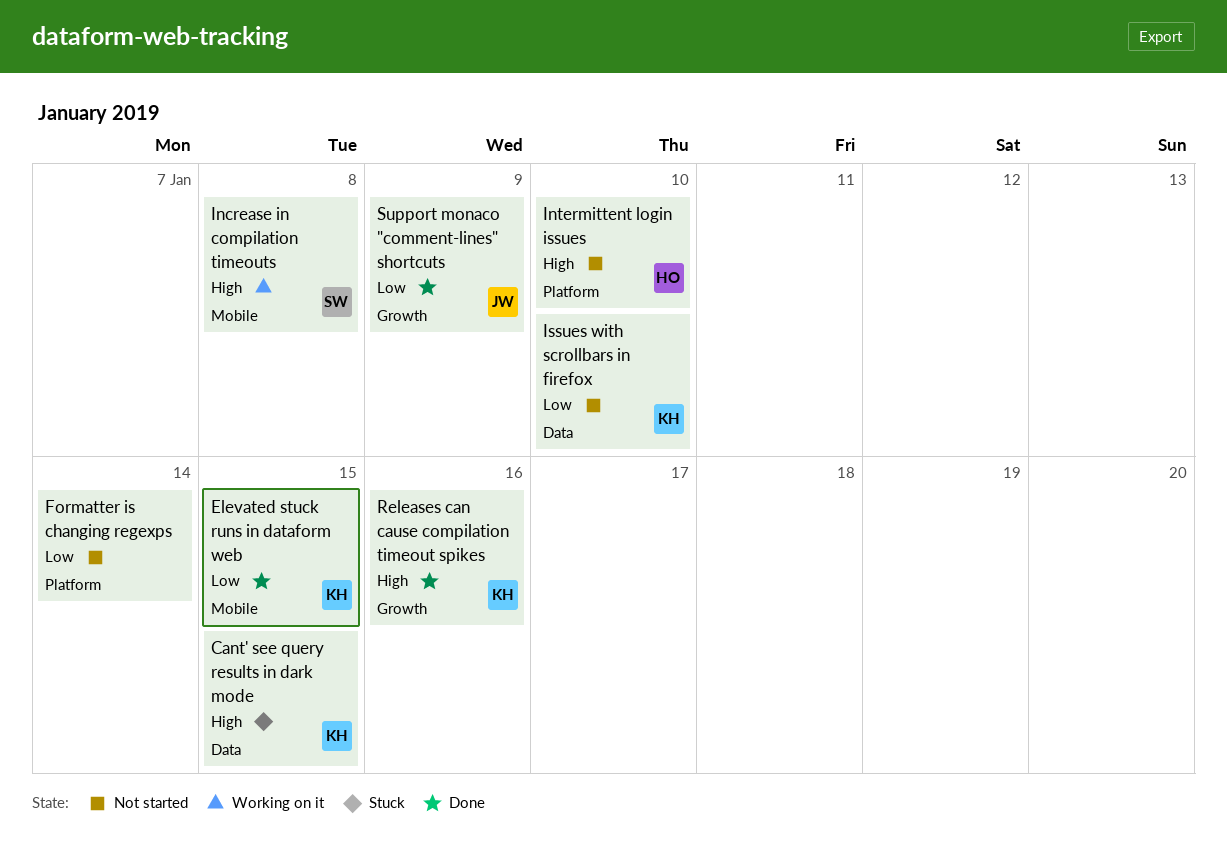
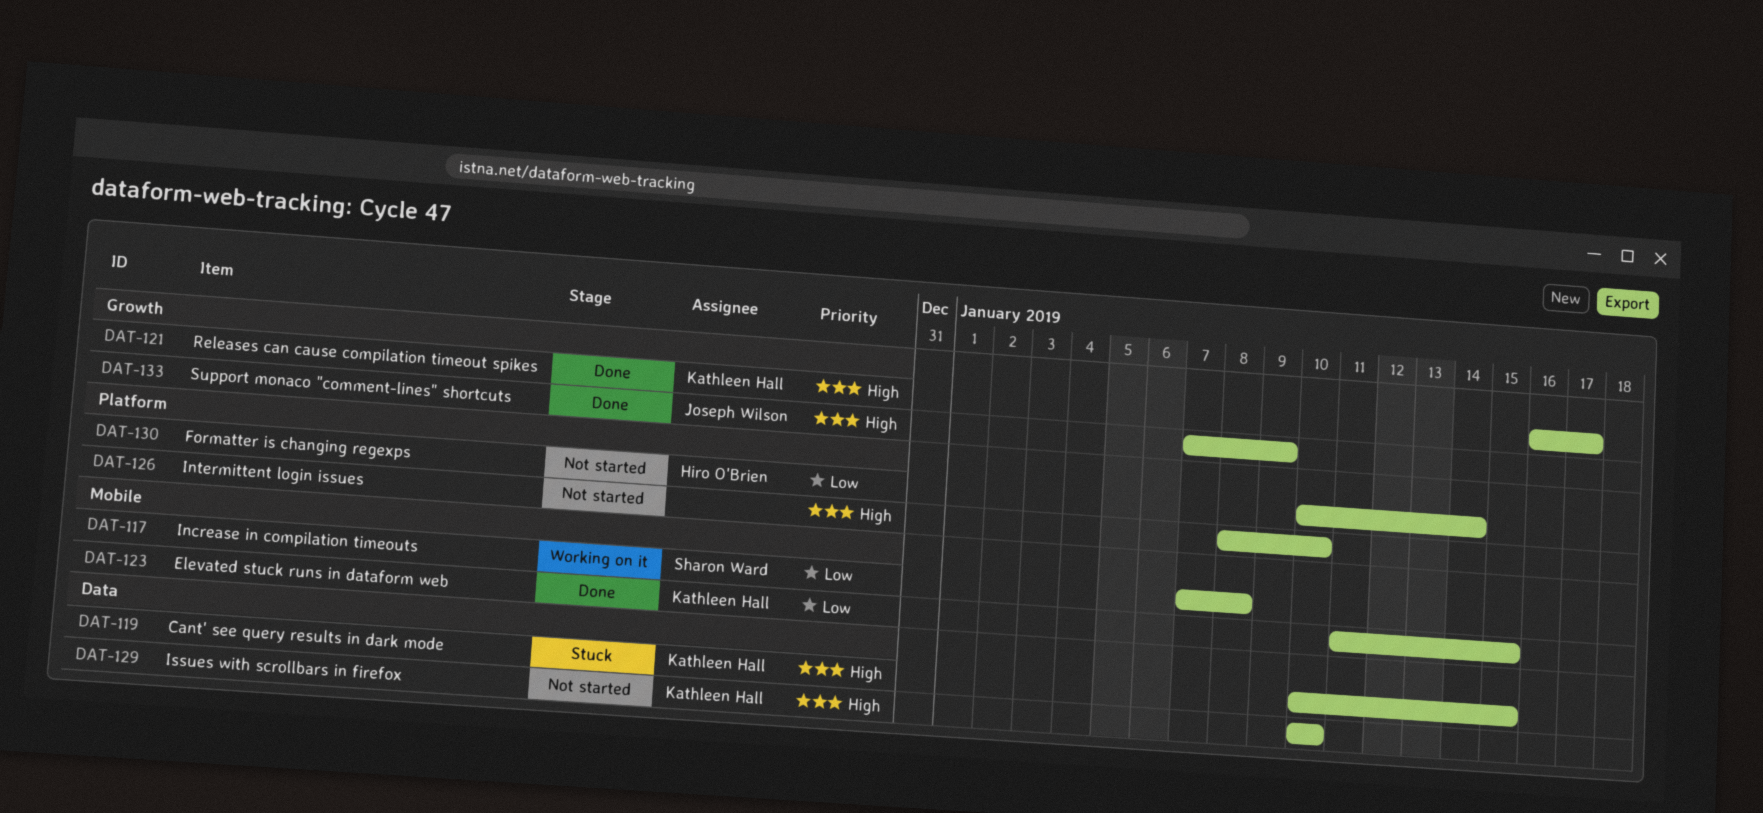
Formatter is changing regexps, owner: none -> Hiro O'Brien
Increase in compilation timeouts, priority: High -> Low
Intermittent login issues, owner: Hiro O'Brien -> none
Issues with scrollbars in firefox, priority: Low -> High
Releases can cause compilation timeout spikes, due: Jan 16 -> Jan 17
Support monaco "comment-lines" shortcuts, priority: Low -> High

